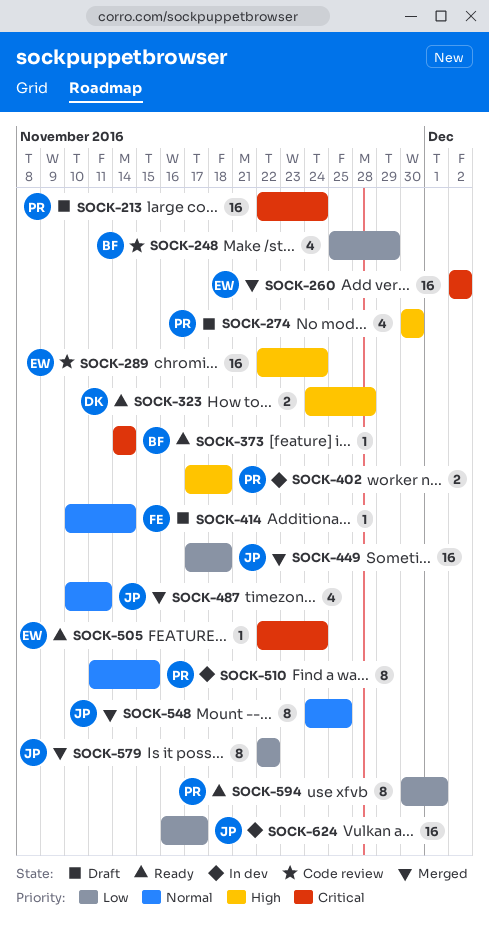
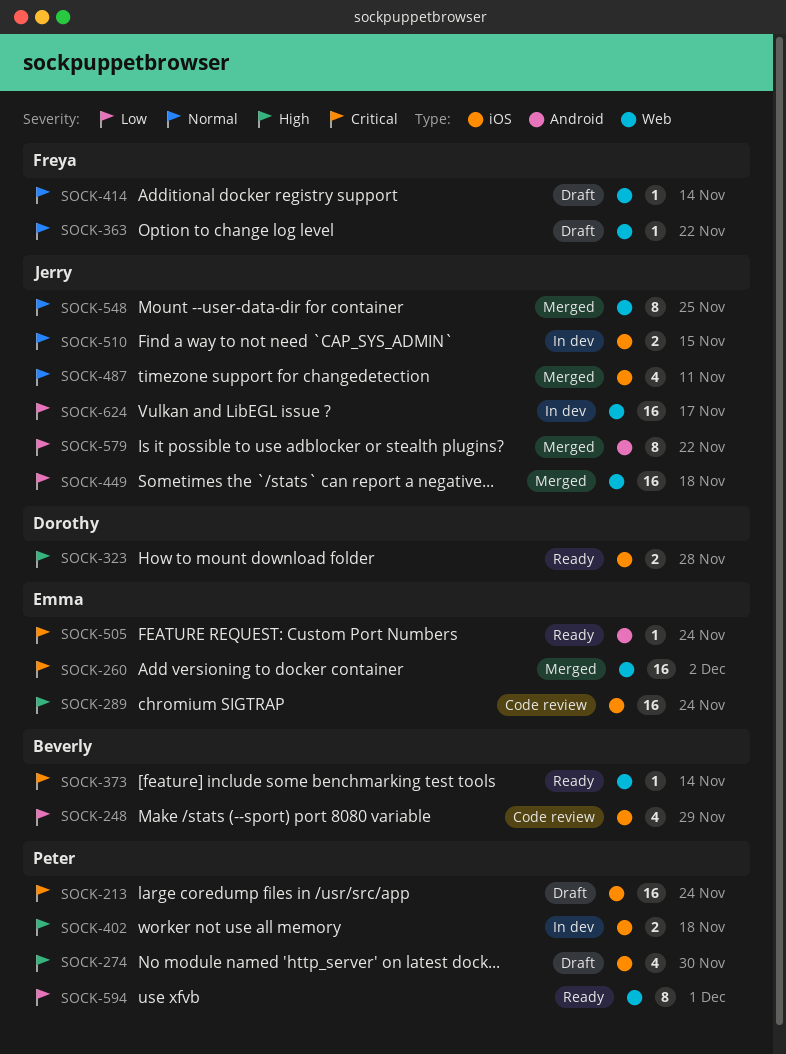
SOCK-363: none -> present
SOCK-510, owner: Peter -> Jerry
SOCK-510, estimate: 8 -> 2

